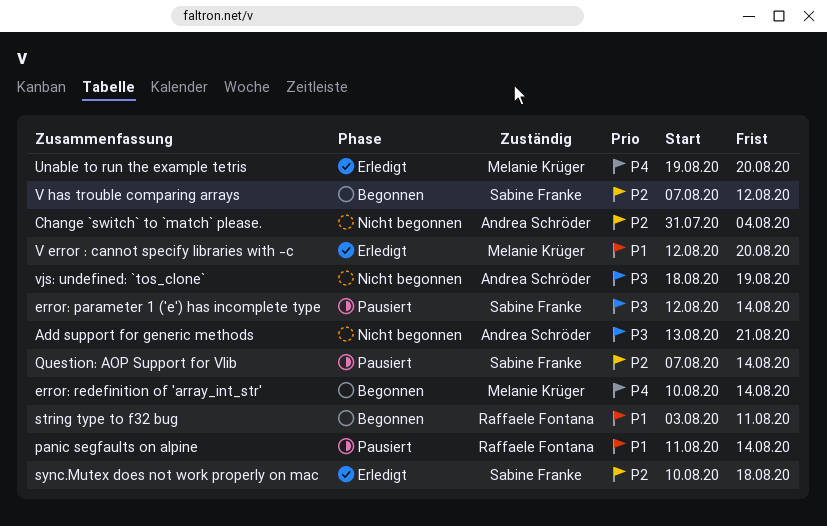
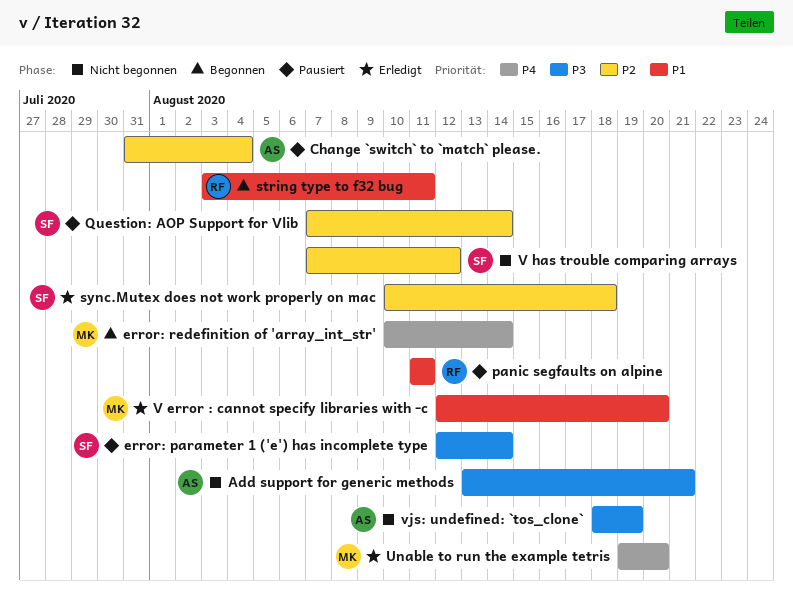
Change `switch` to `match` please., status: Nicht begonnen -> Pausiert
panic segfaults on alpine, due: Aug 14 -> Aug 11
V has trouble comparing arrays, status: Begonnen -> Nicht begonnen

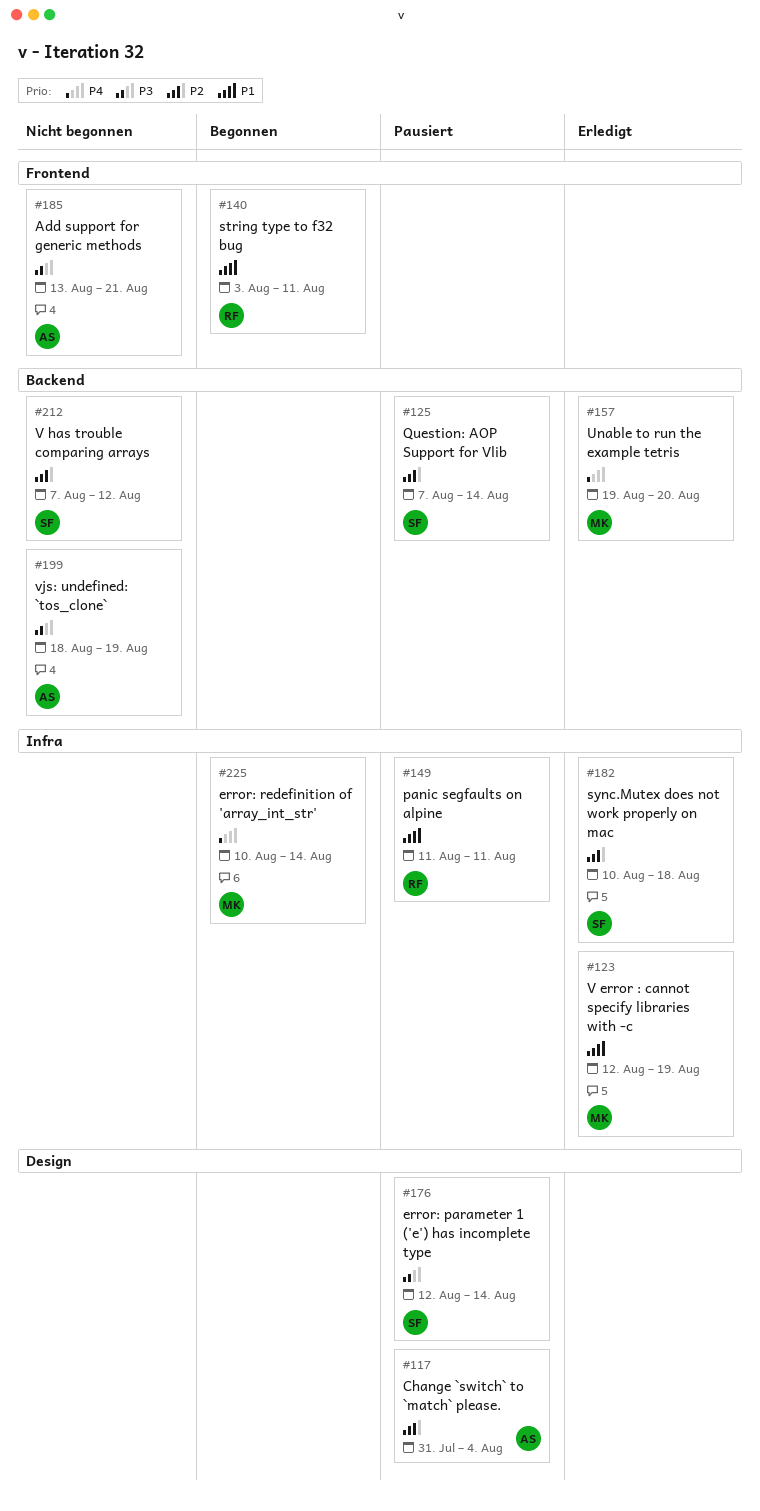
V error : cannot specify libraries with -c, due: Aug 20 -> Aug 19

